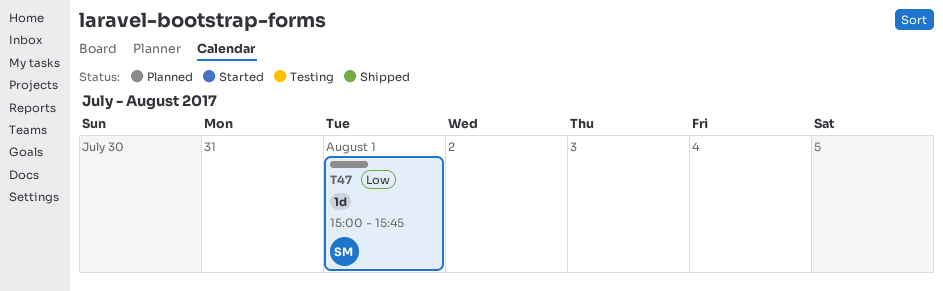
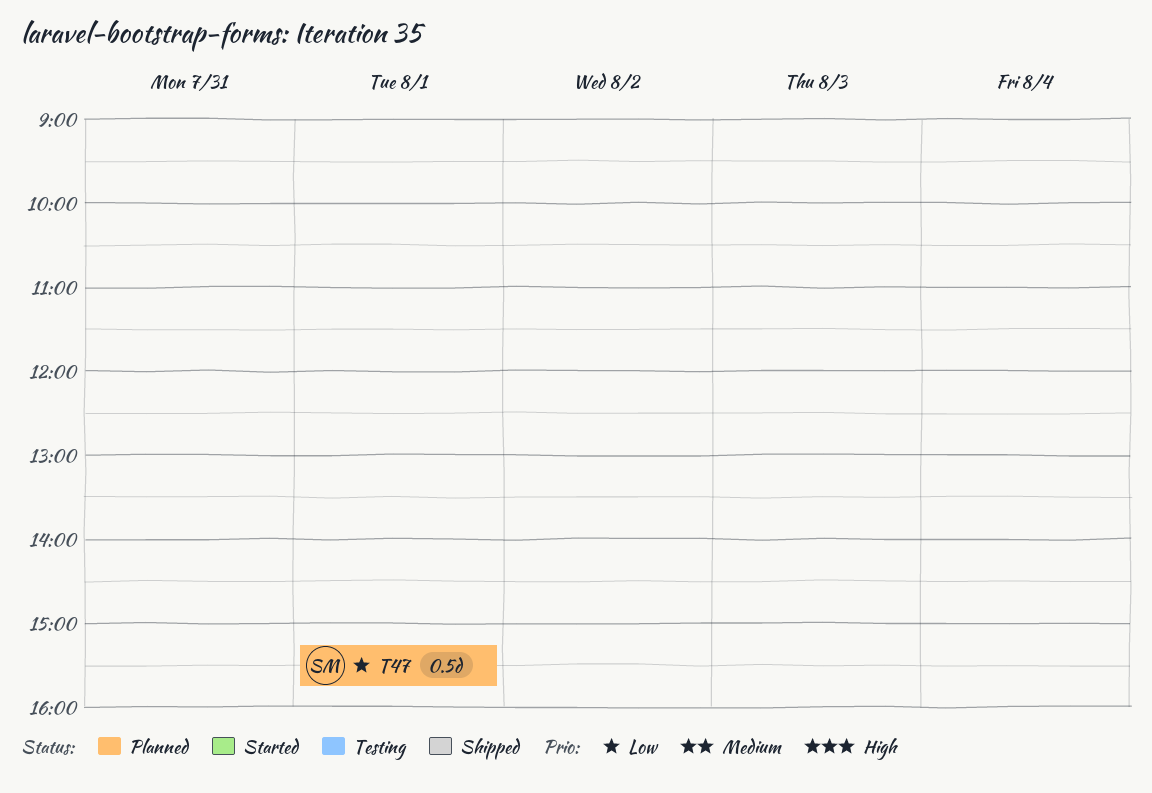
T47, estimate: 1d -> 0.5d
T47, begins: 15:00 -> 15:15

